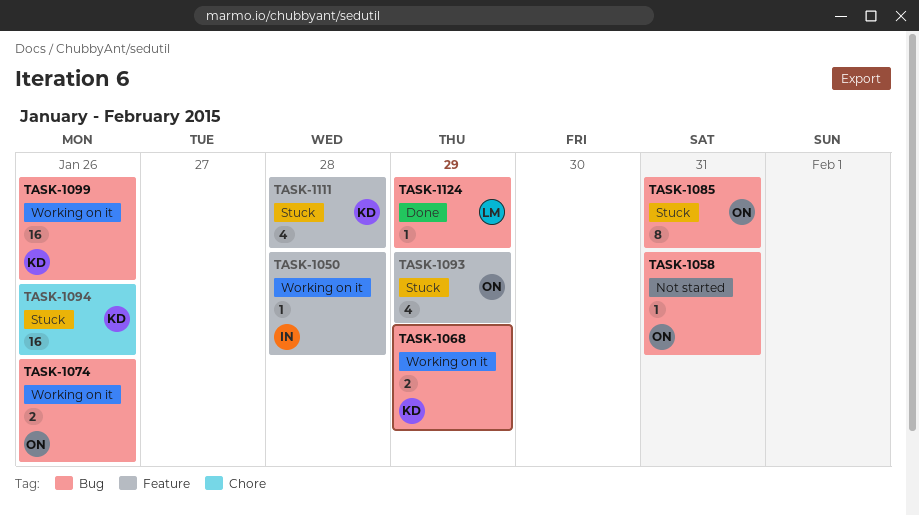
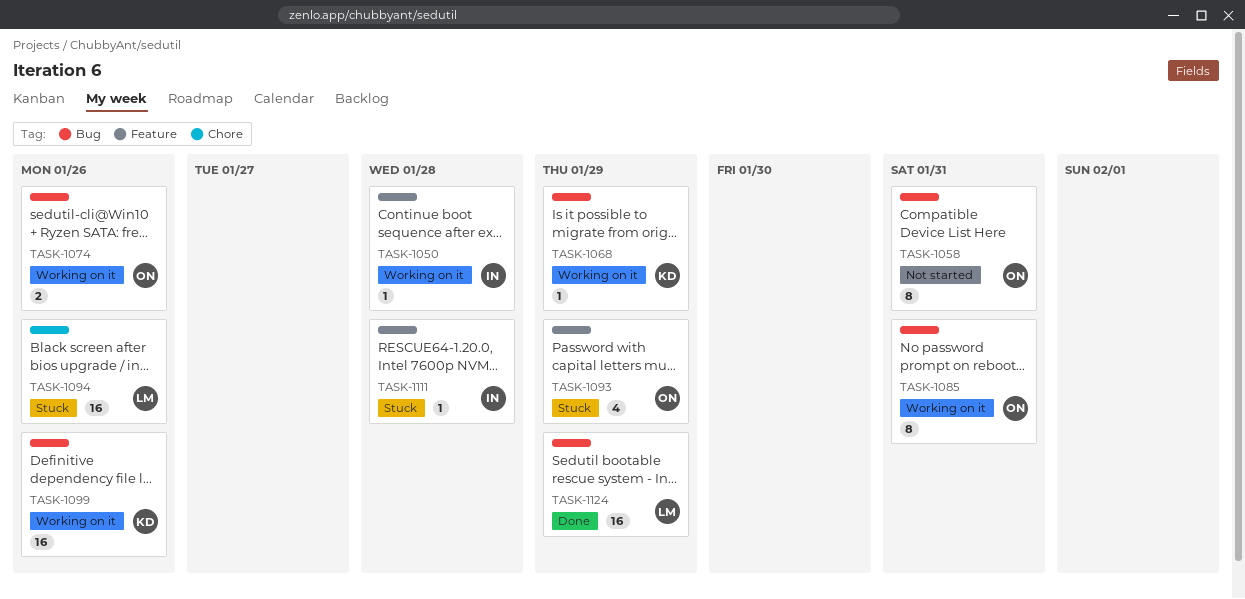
TASK-1058, estimate: 1 -> 8
TASK-1068, estimate: 2 -> 1
TASK-1085, status: Stuck -> Working on it
TASK-1094, owner: KD -> LM
TASK-1111, owner: KD -> IN
TASK-1111, estimate: 4 -> 1
TASK-1124, estimate: 1 -> 16

